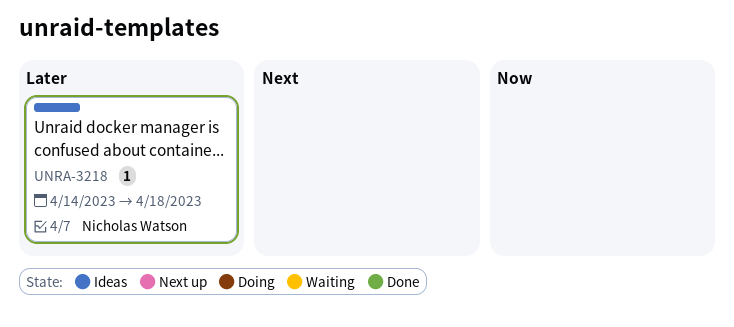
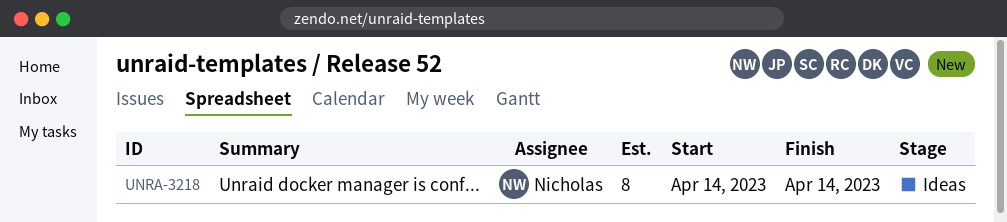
UNRA-3218, estimate: 1 -> 8
UNRA-3218, due: Apr 18 -> Apr 14

